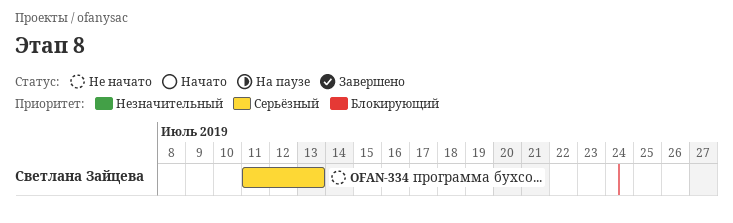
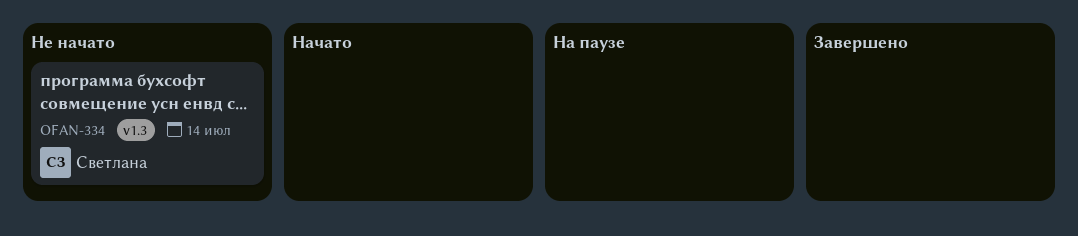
OFAN-334, due: Jul 13 -> Jul 14

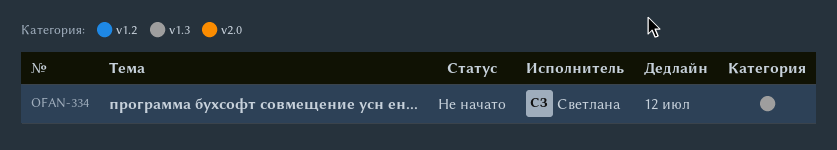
OFAN-334, due: Jul 14 -> Jul 12

